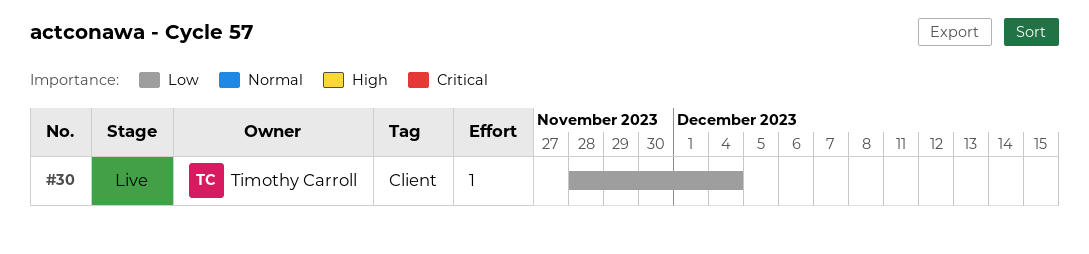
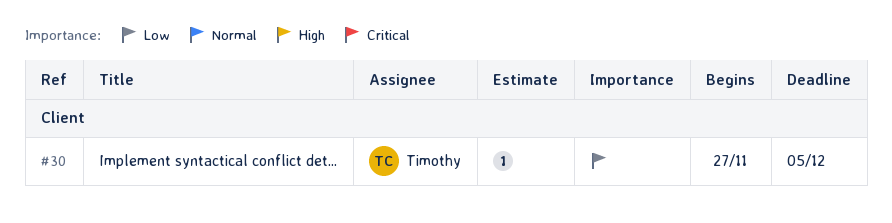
#30, start: Nov 28 -> Nov 27
#30, due: Dec 4 -> Dec 5

